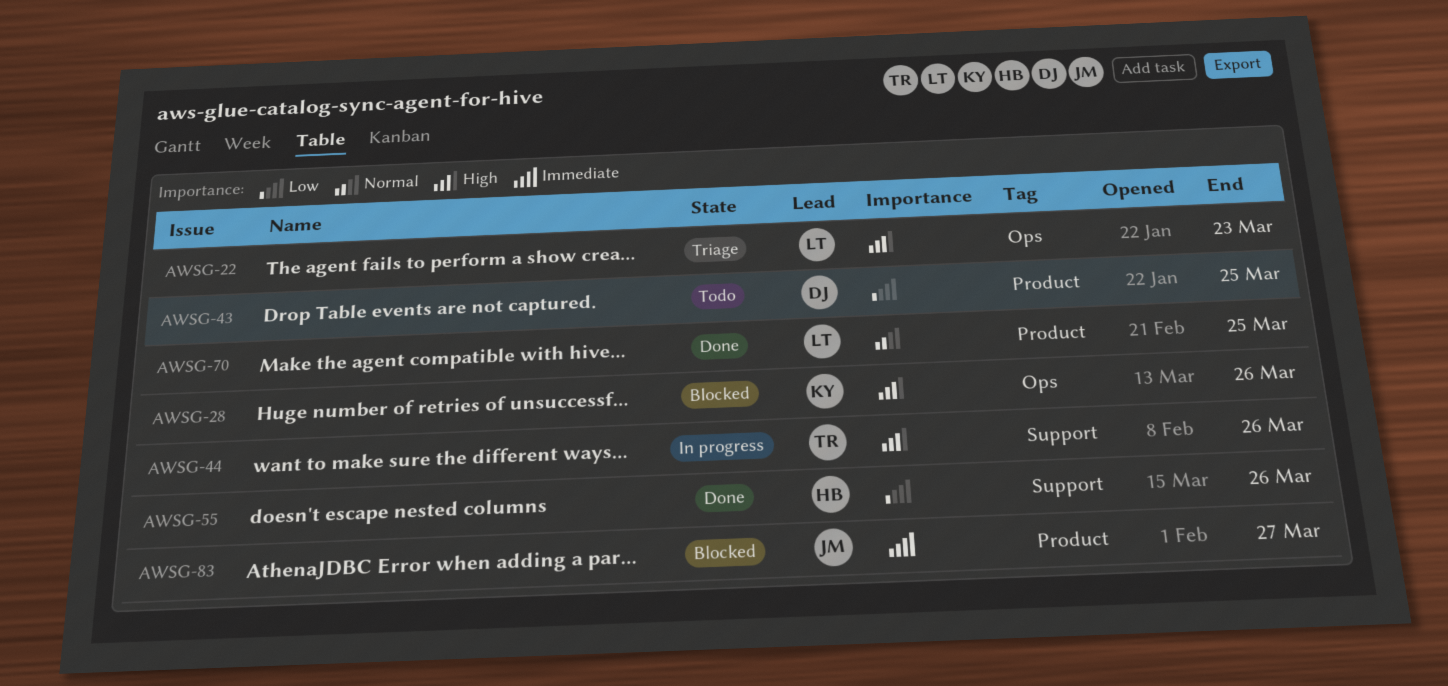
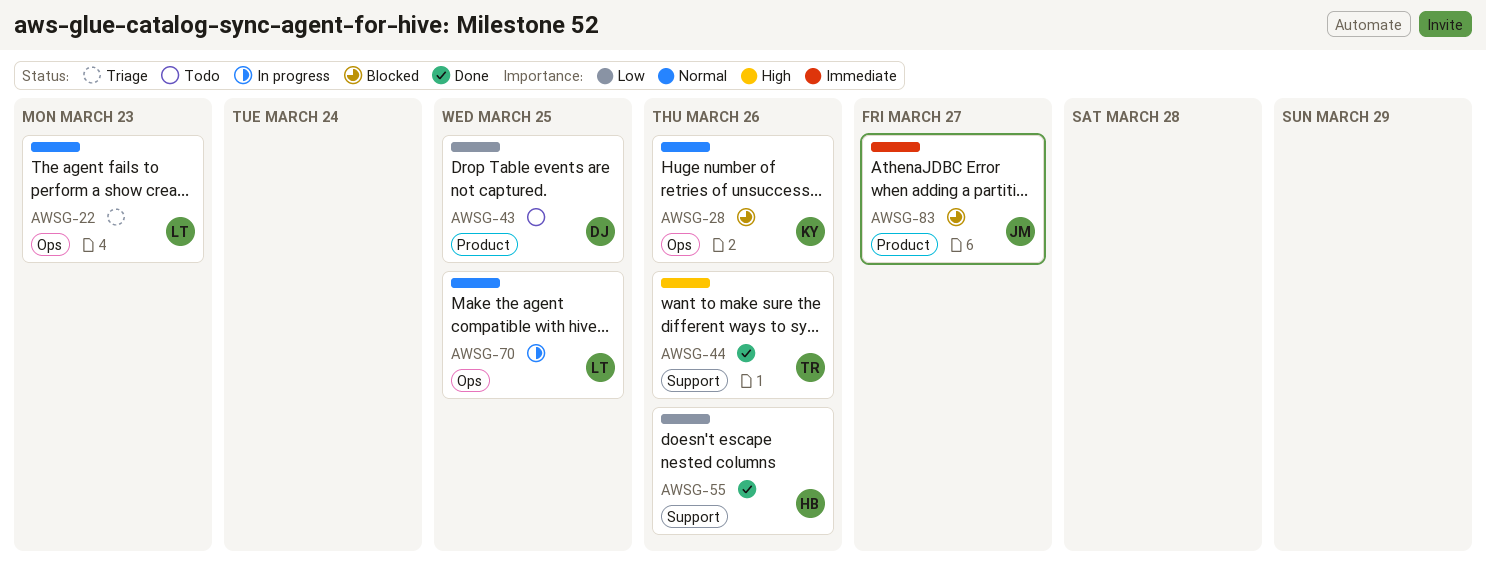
AWSG-22, priority: High -> Normal
AWSG-28, priority: High -> Normal
AWSG-44, status: In progress -> Done
AWSG-70, status: Done -> In progress
AWSG-70, label: Product -> Ops

